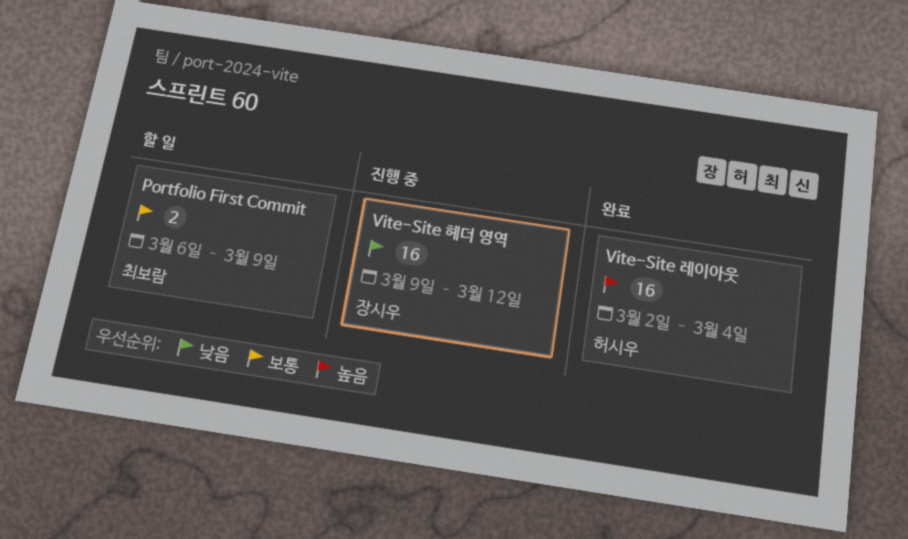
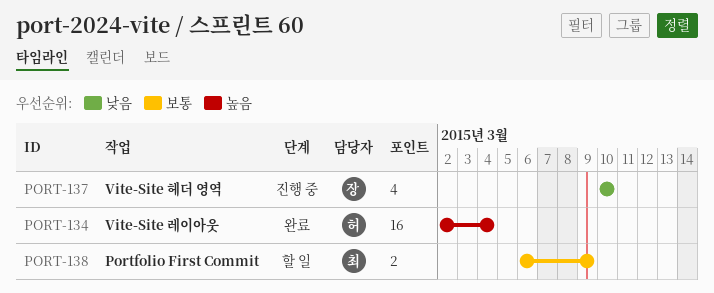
Vite-Site 헤더 영역, estimate: 16 -> 4
Vite-Site 헤더 영역, start: Mar 9 -> Mar 10
Vite-Site 헤더 영역, due: Mar 12 -> Mar 10

